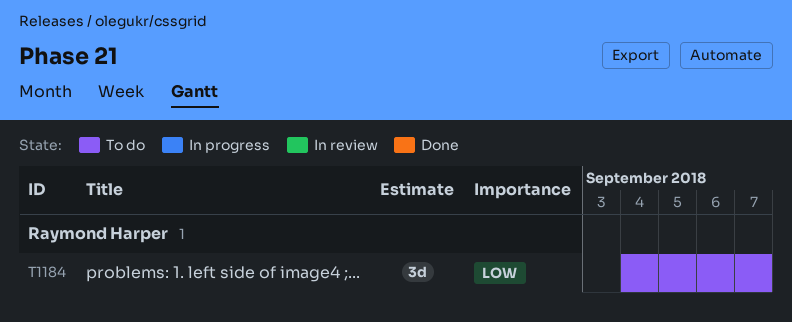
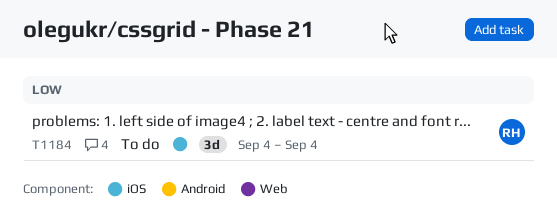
T1184, due: Sep 7 -> Sep 4

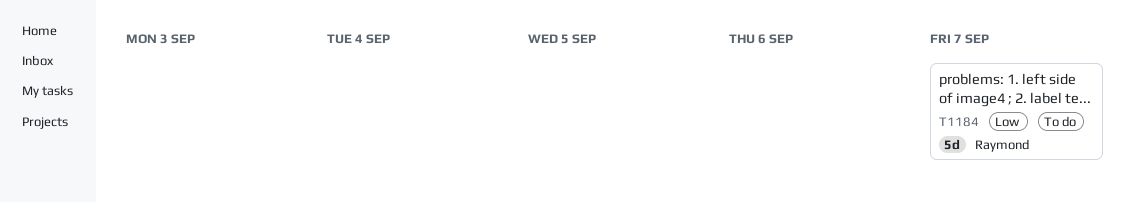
T1184, estimate: 3d -> 5d
T1184, due: Sep 4 -> Sep 7

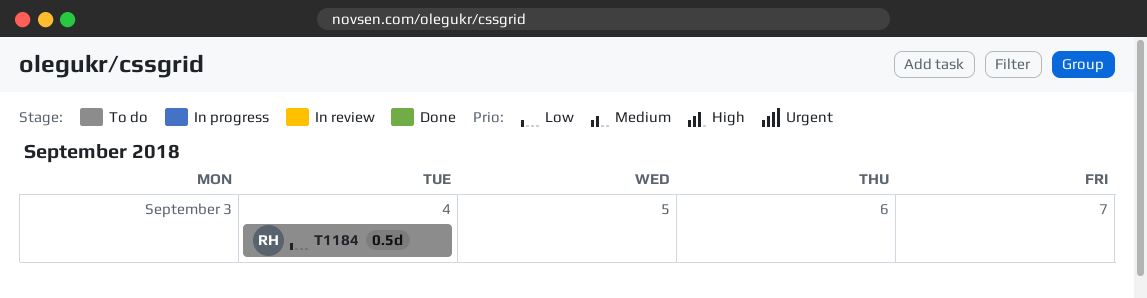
T1184, estimate: 5d -> 0.5d
T1184, due: Sep 7 -> Sep 4

